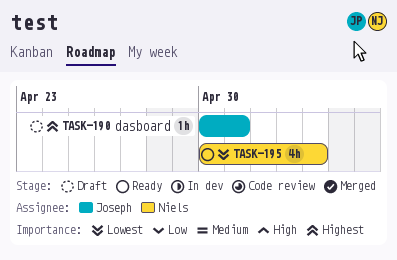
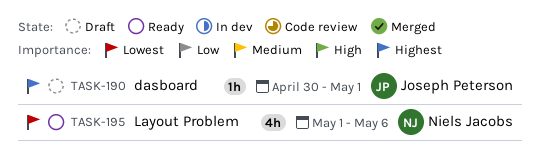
TASK-195, start: Apr 30 -> May 1
TASK-195, due: May 4 -> May 6

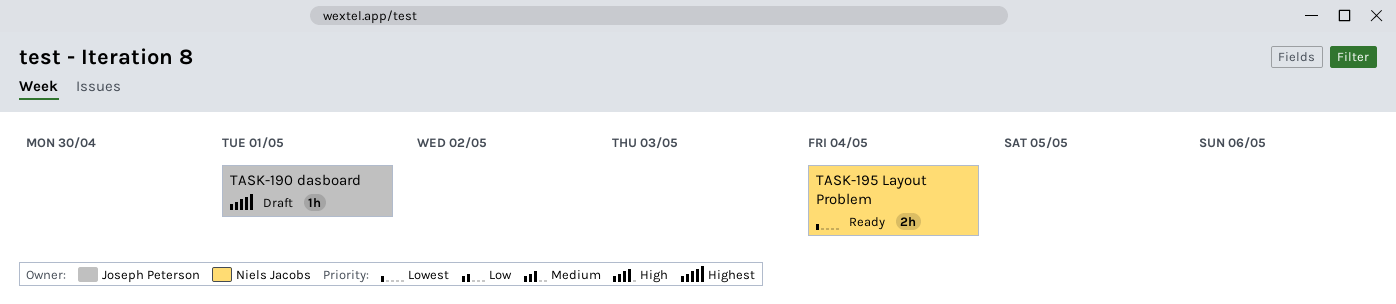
TASK-195, estimate: 4h -> 2h
TASK-195, due: May 6 -> May 4

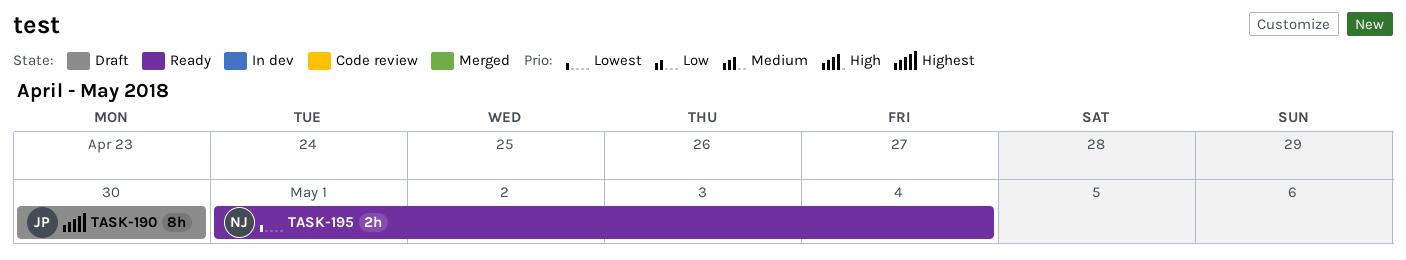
TASK-190, estimate: 1h -> 8h
TASK-190, due: May 1 -> Apr 30

